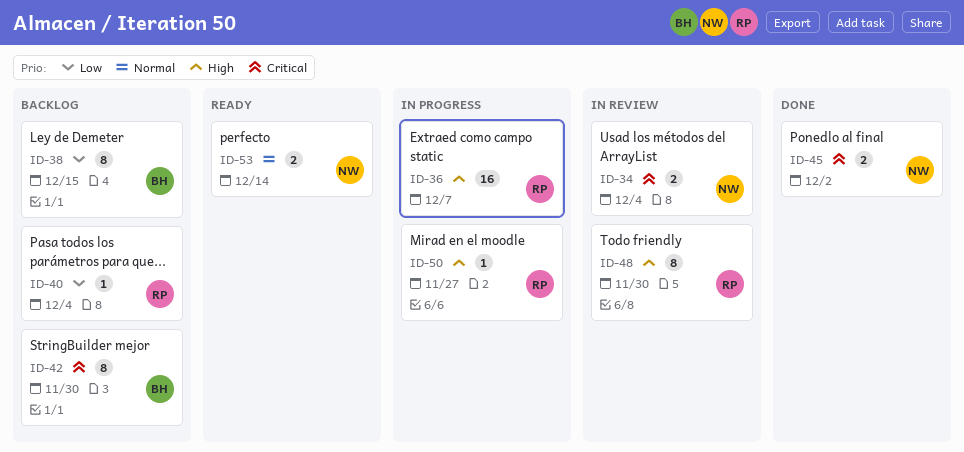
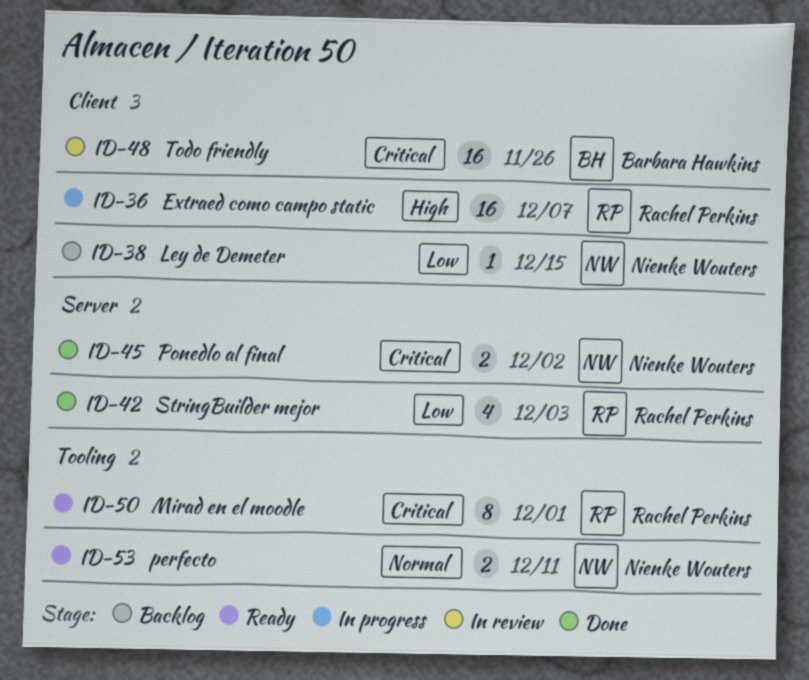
ID-34: present -> none
ID-38, owner: Barbara Hawkins -> Nienke Wouters
ID-38, estimate: 8 -> 1
ID-40: present -> none
ID-42, status: Backlog -> Done
ID-42, owner: Barbara Hawkins -> Rachel Perkins
ID-42, priority: Critical -> Low
ID-42, estimate: 8 -> 4
ID-42, due: Nov 30 -> Dec 3
ID-48, owner: Rachel Perkins -> Barbara Hawkins
ID-48, priority: High -> Critical
ID-48, estimate: 8 -> 16
ID-48, due: Nov 30 -> Nov 26
ID-50, status: In progress -> Ready
ID-50, priority: High -> Critical
ID-50, estimate: 1 -> 8
ID-50, due: Nov 27 -> Dec 1
ID-53, due: Dec 14 -> Dec 11

